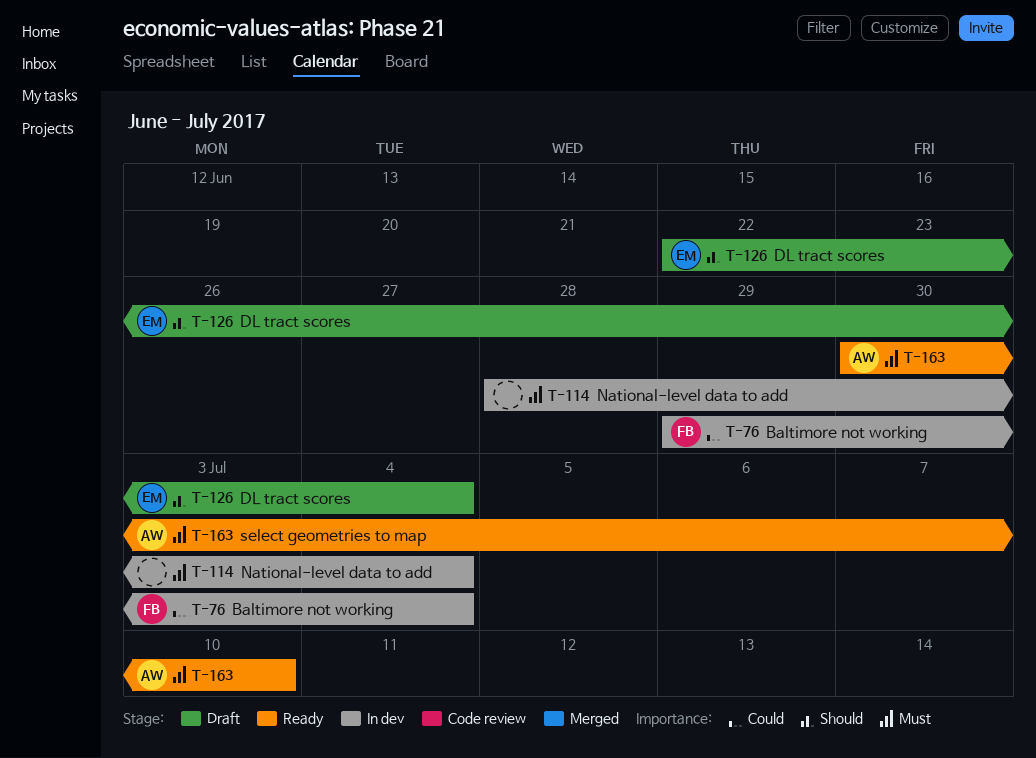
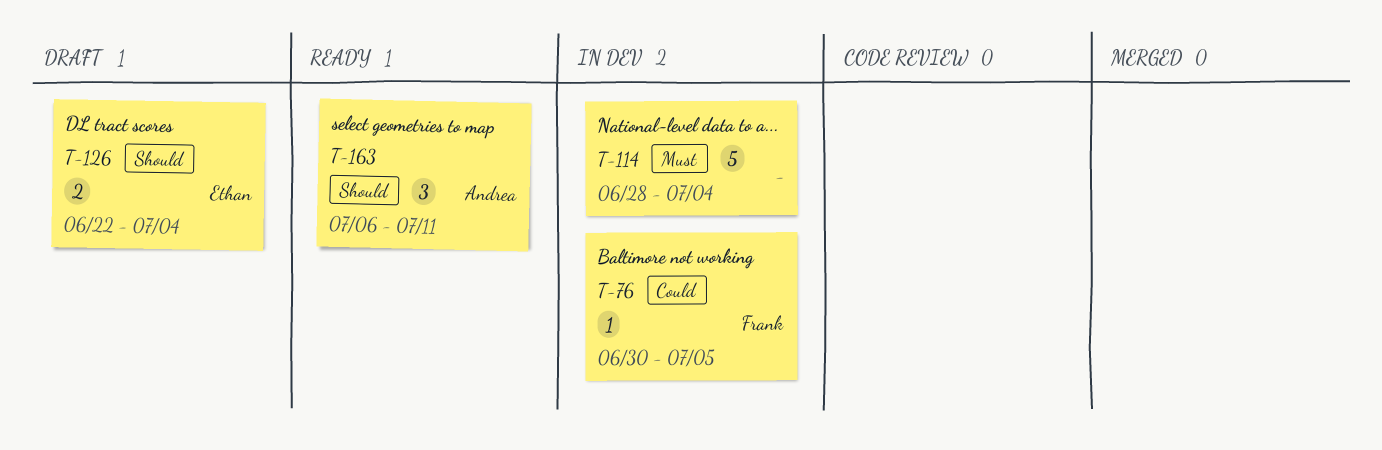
T-76, start: Jun 29 -> Jun 30
T-76, due: Jul 4 -> Jul 5
T-163, priority: Must -> Should
T-163, start: Jun 30 -> Jul 6
T-163, due: Jul 10 -> Jul 11

